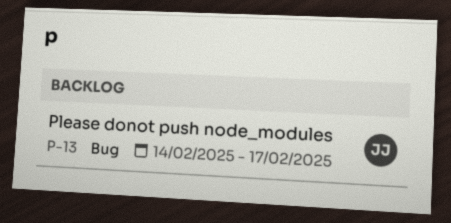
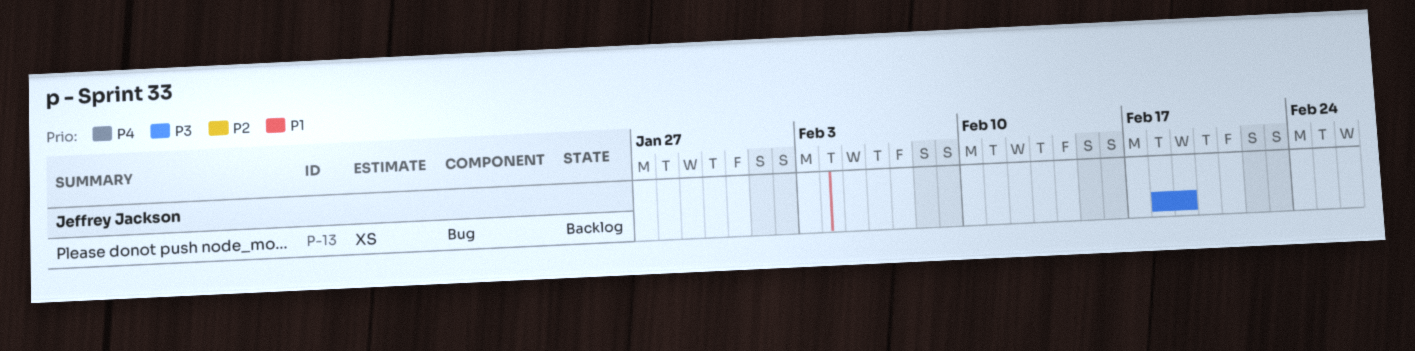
P-13, start: Feb 14 -> Feb 18
P-13, due: Feb 17 -> Feb 19

